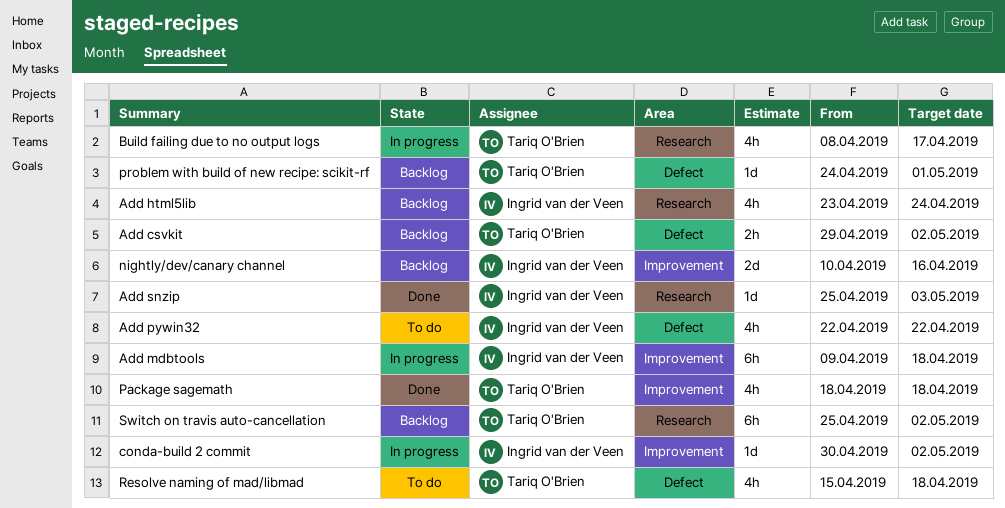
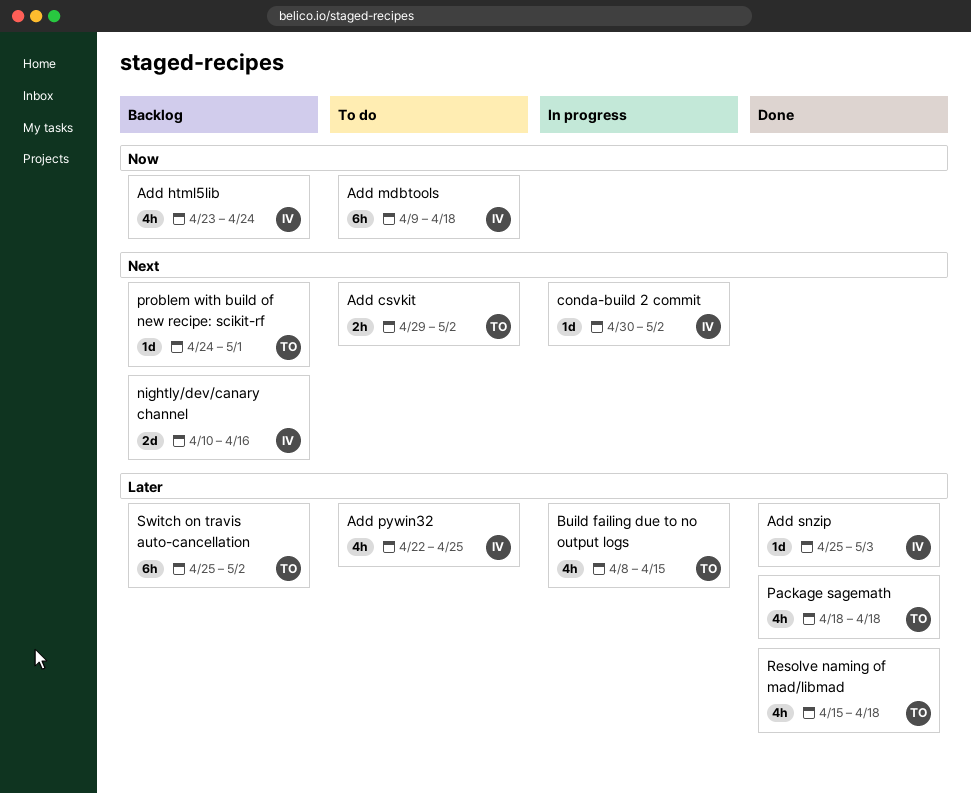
Add csvkit, status: Backlog -> To do
Add mdbtools, status: In progress -> To do
Add pywin32, due: Apr 22 -> Apr 25
Build failing due to no output logs, due: Apr 17 -> Apr 15
Resolve naming of mad/libmad, status: To do -> Done

